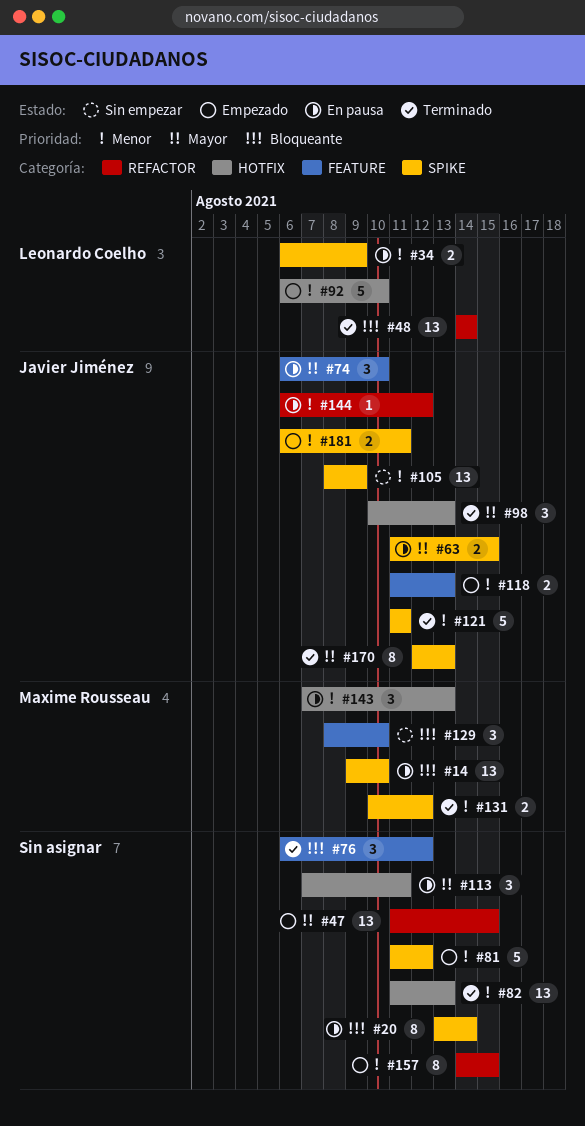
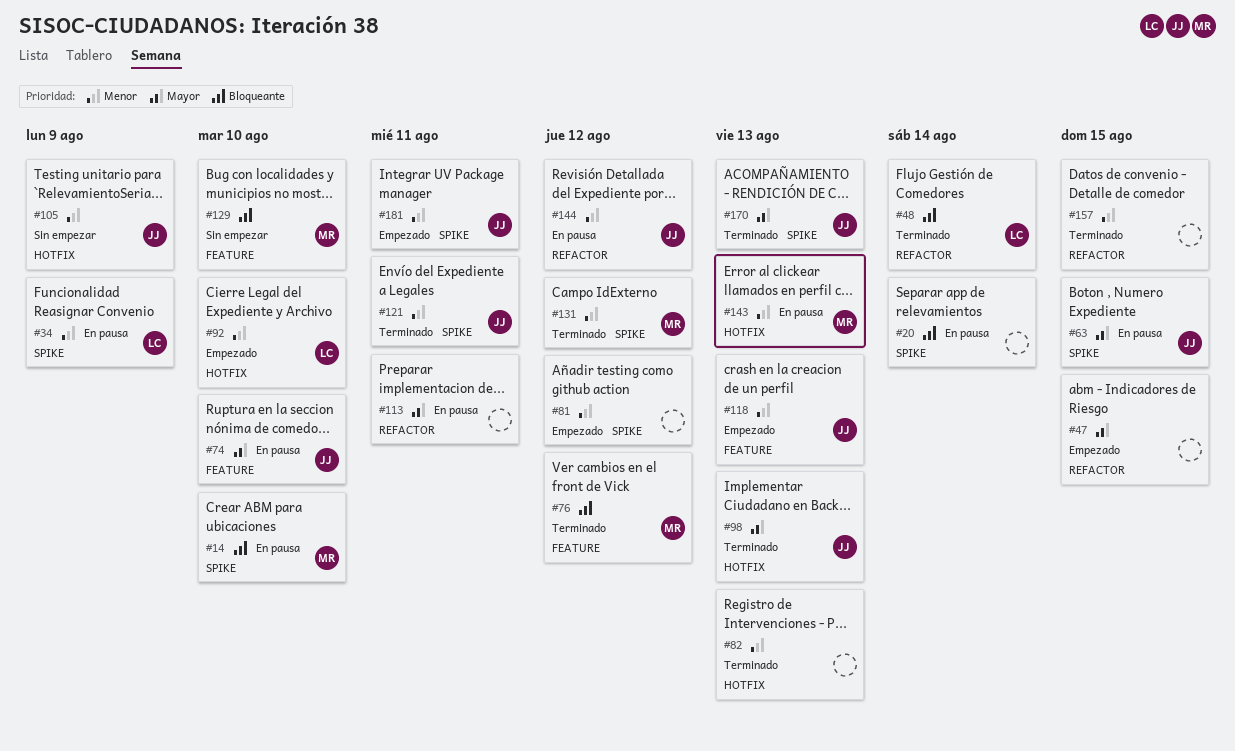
#76, owner: none -> Maxime Rousseau
#105, label: SPIKE -> HOTFIX
#113, label: HOTFIX -> REFACTOR
#157, status: Empezado -> Terminado

